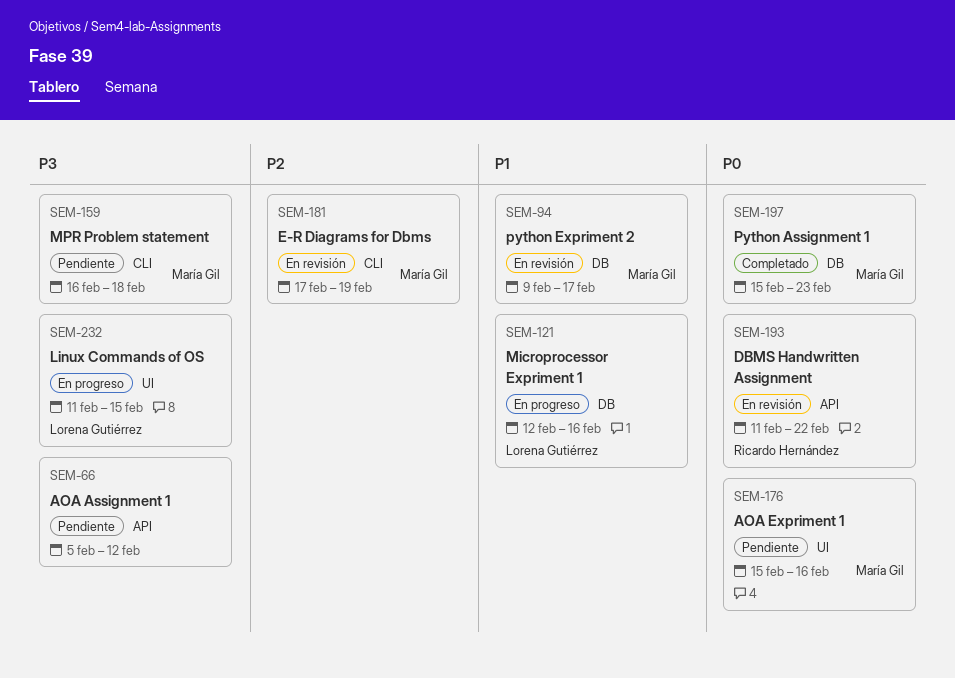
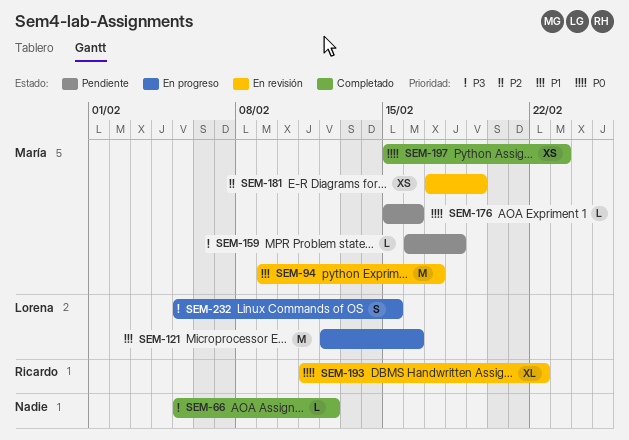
SEM-66, status: Pendiente -> Completado
SEM-232, start: Feb 11 -> Feb 5

